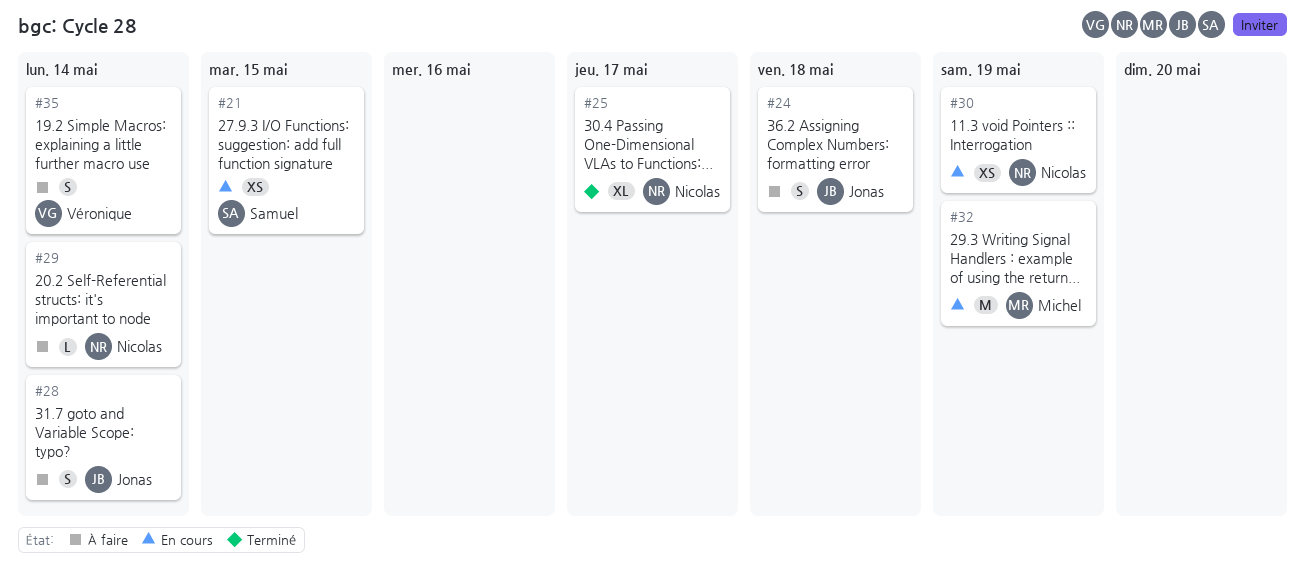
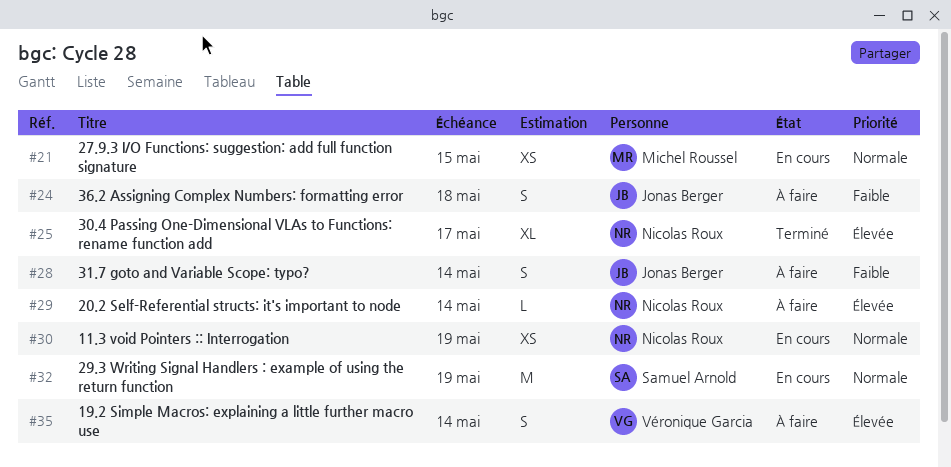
#21, owner: Samuel Arnold -> Michel Roussel
#32, owner: Michel Roussel -> Samuel Arnold

